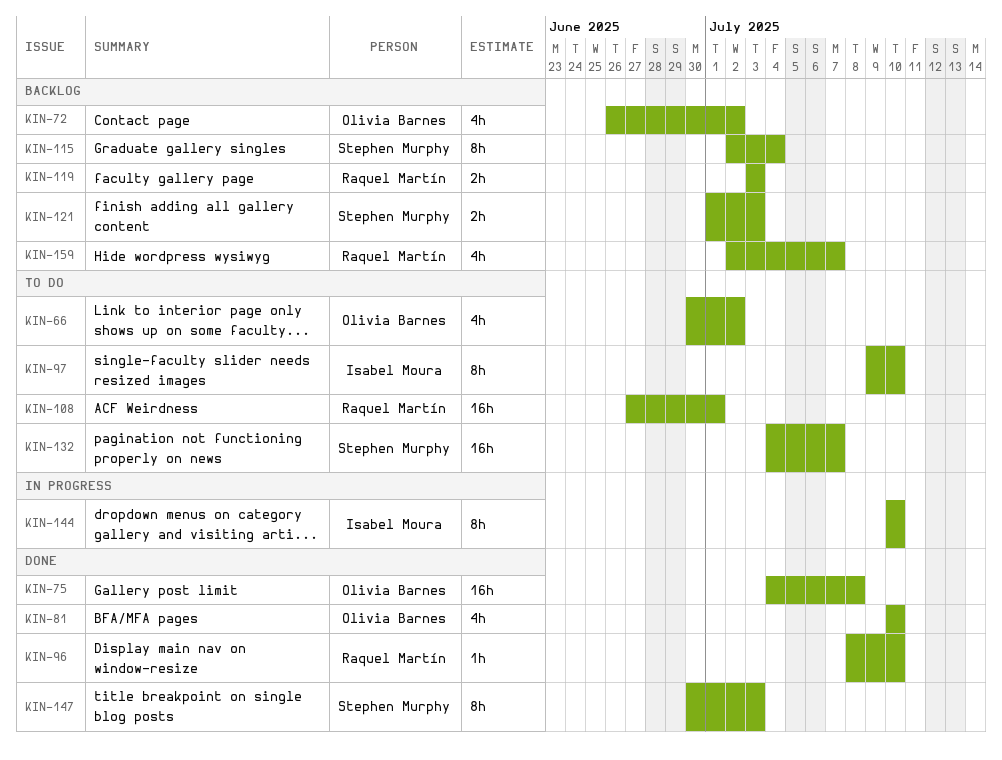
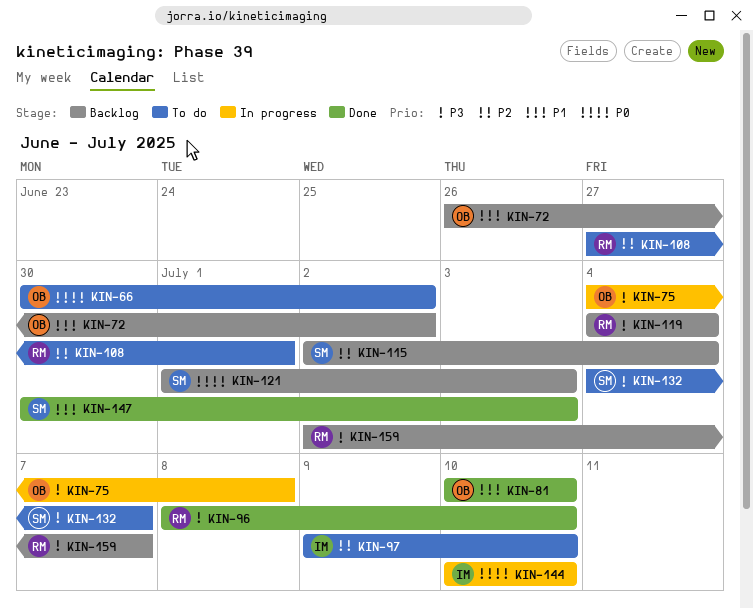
KIN-75, status: Done -> In progress
KIN-119, start: Jul 3 -> Jul 4
KIN-119, due: Jul 3 -> Jul 4

